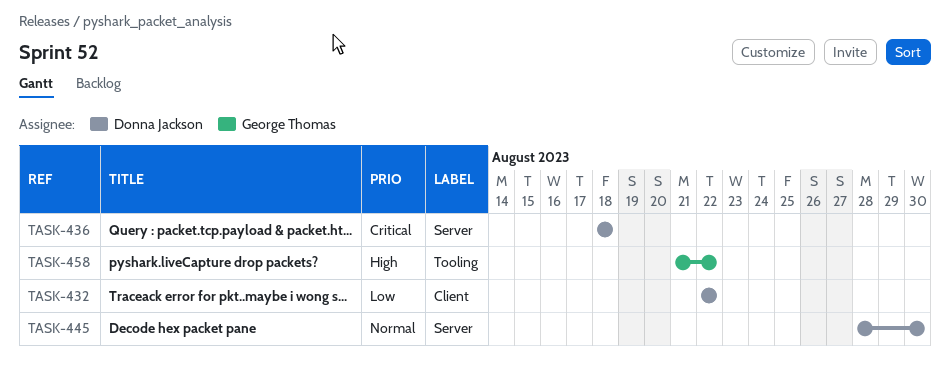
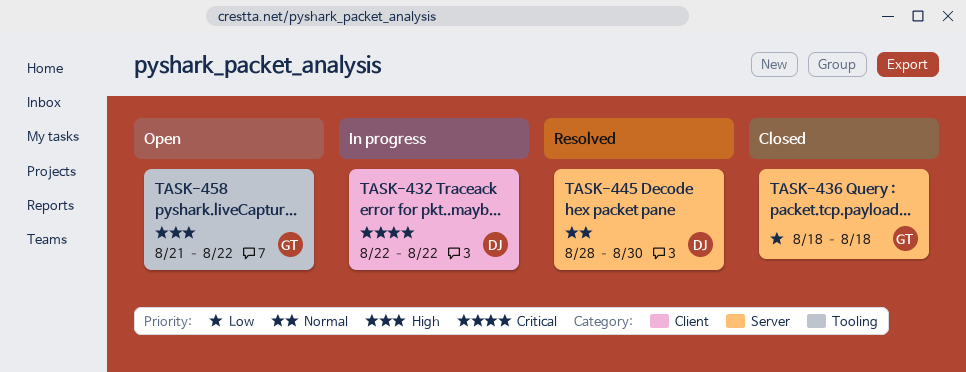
TASK-432, priority: Low -> Critical
TASK-436, owner: Donna Jackson -> George Thomas
TASK-436, priority: Critical -> Low

